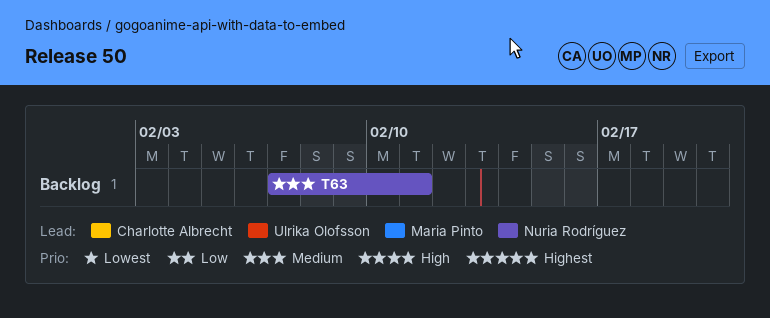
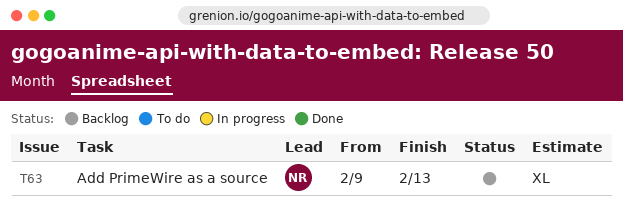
T63, start: Feb 7 -> Feb 9
T63, due: Feb 11 -> Feb 13

